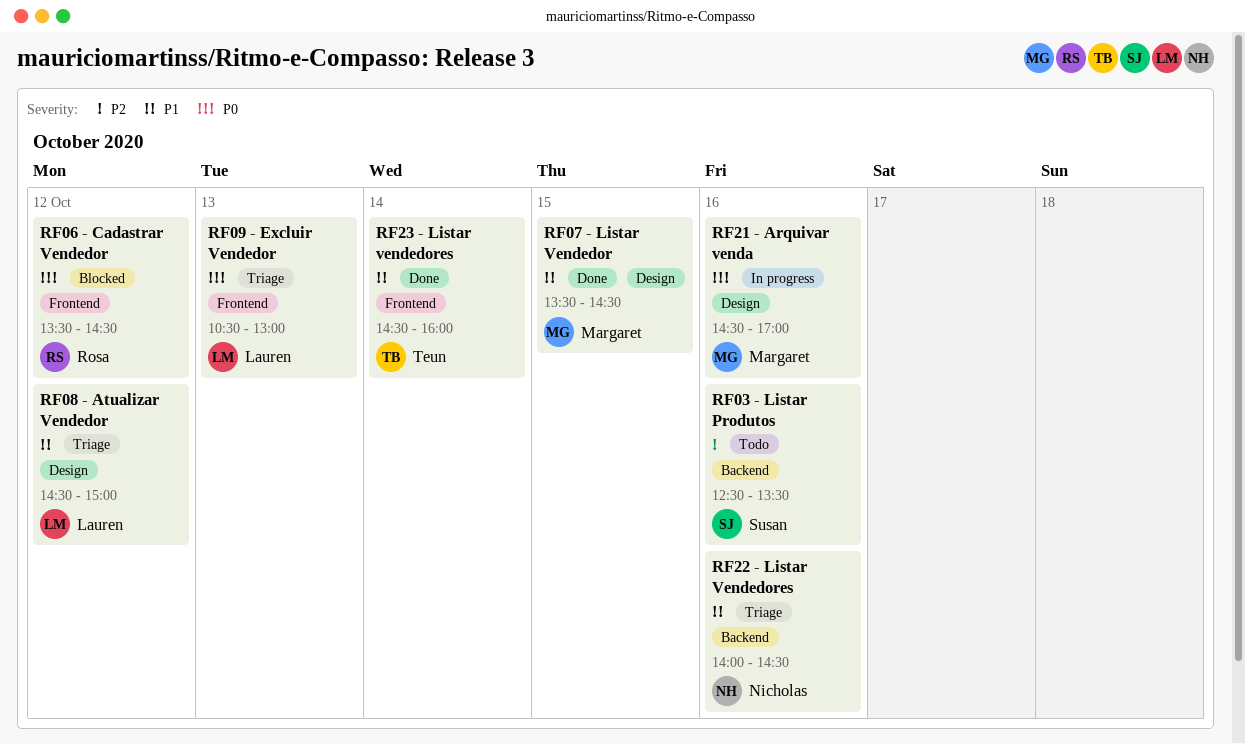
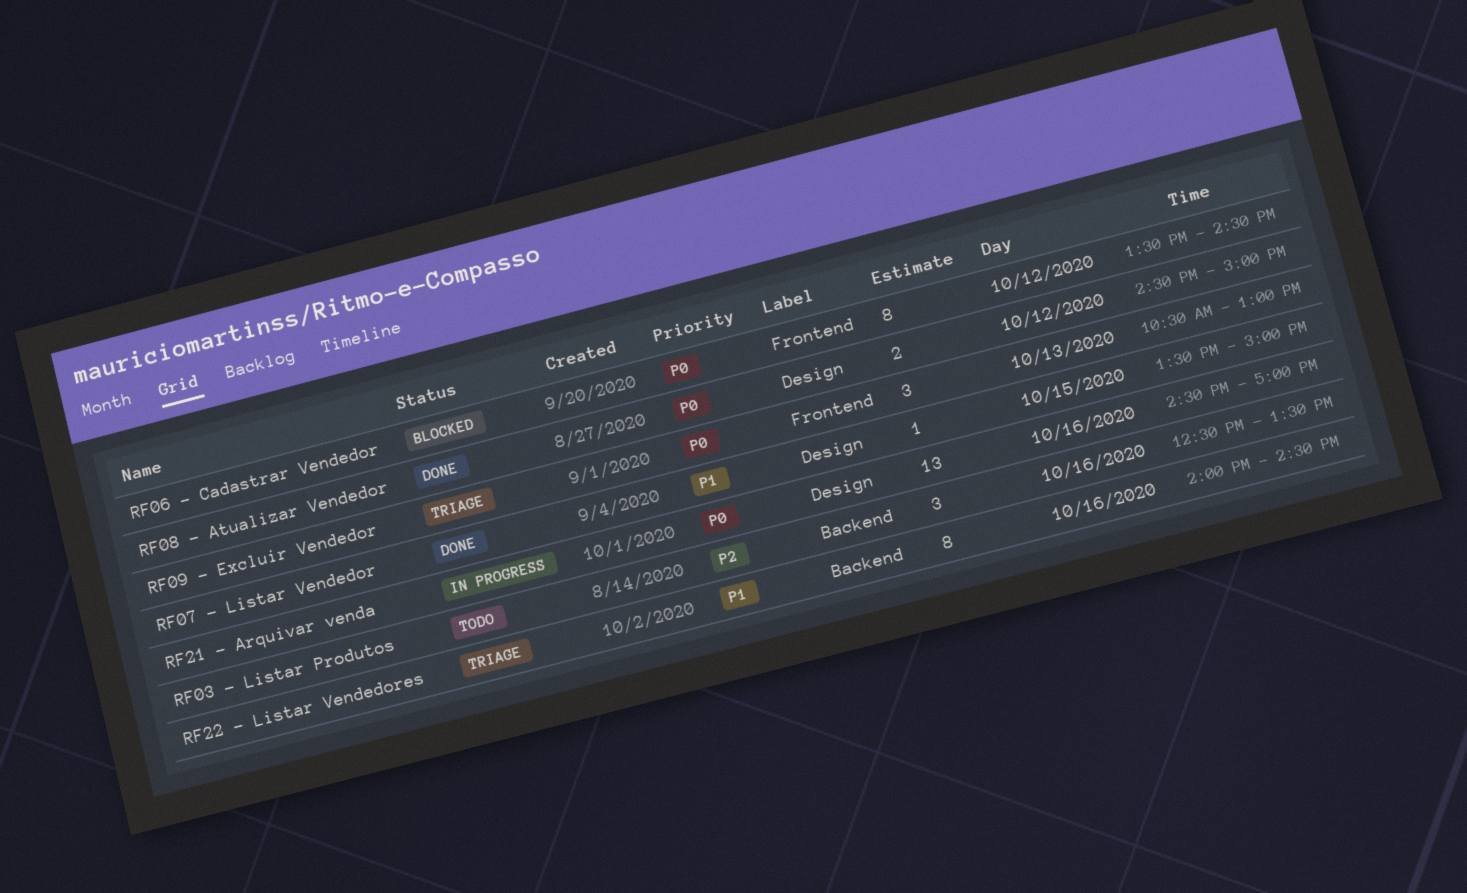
RF07 - Listar Vendedor, ends: 14:30 -> 15:00
RF08 - Atualizar Vendedor, status: Triage -> Done
RF08 - Atualizar Vendedor, priority: P1 -> P0
RF23 - Listar vendedores: present -> none

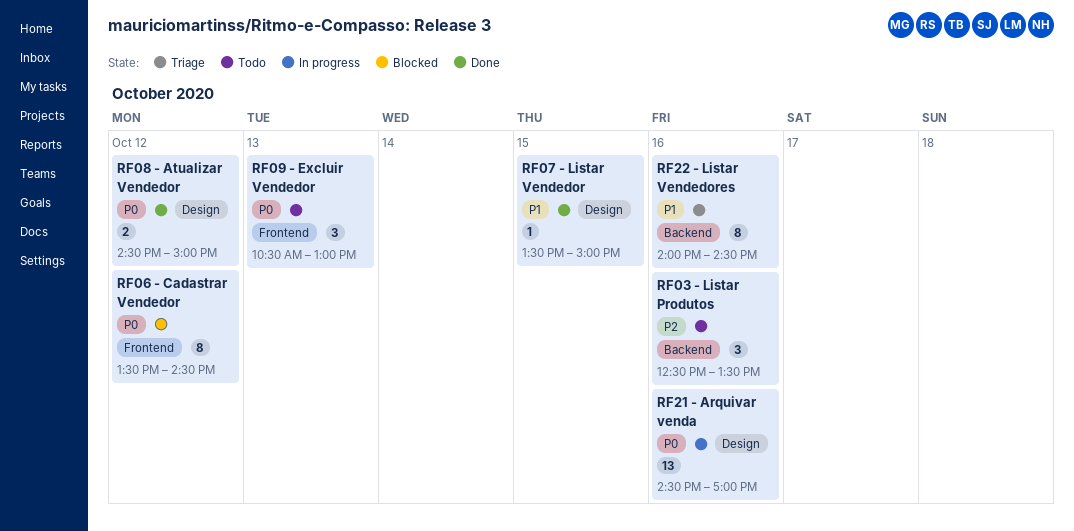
RF09 - Excluir Vendedor, status: Triage -> Todo

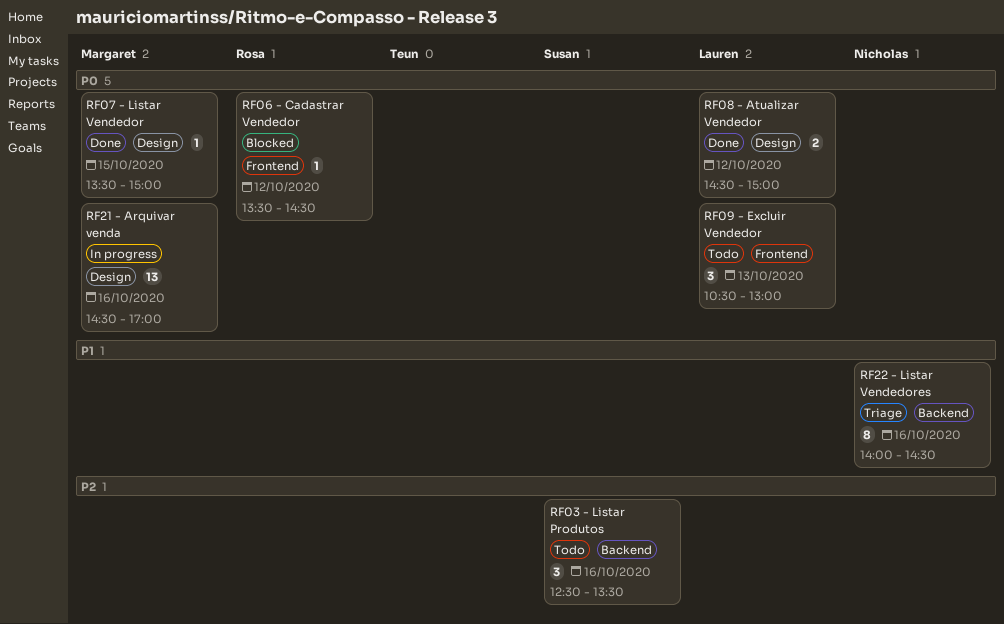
RF06 - Cadastrar Vendedor, estimate: 8 -> 1
RF07 - Listar Vendedor, priority: P1 -> P0

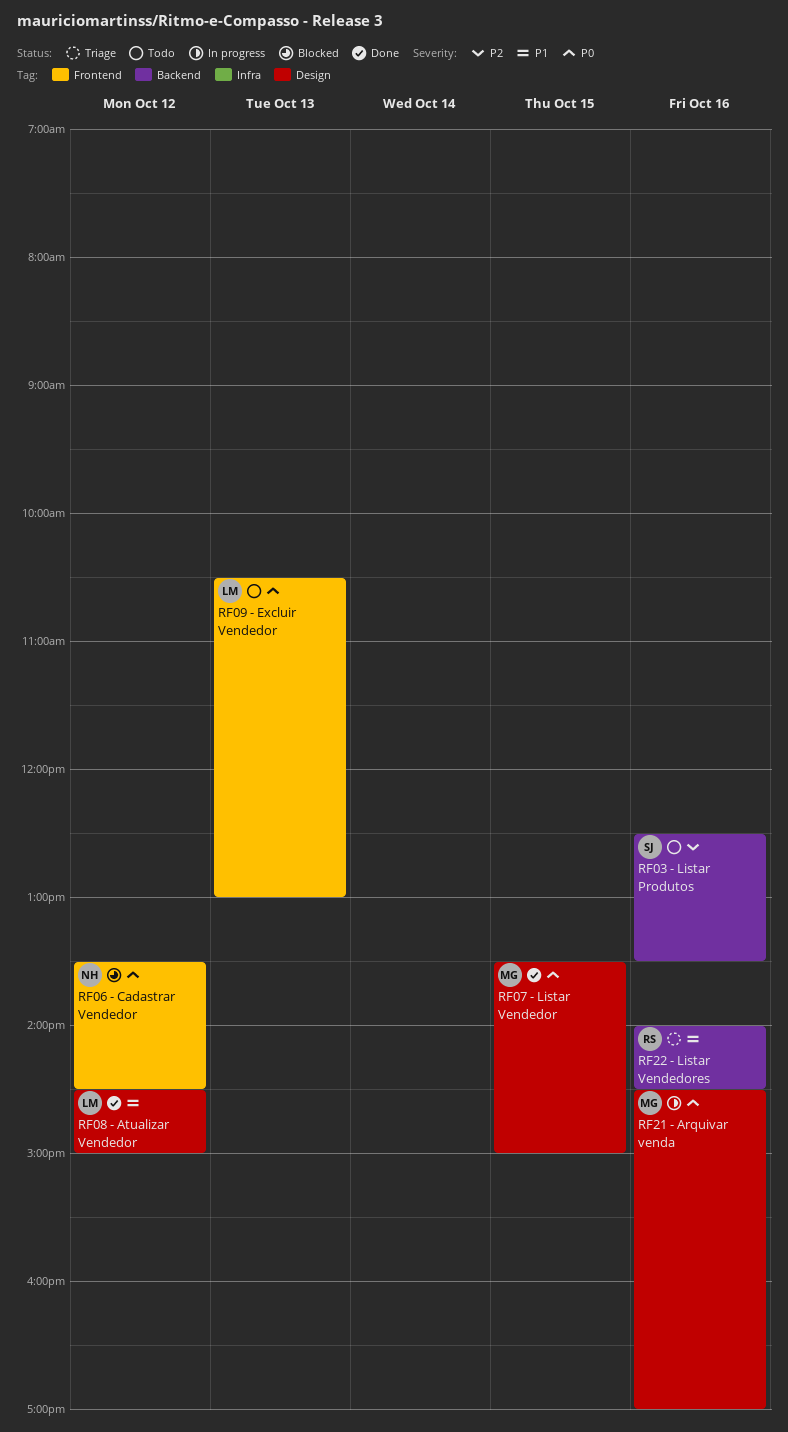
RF06 - Cadastrar Vendedor, owner: Rosa -> Nicholas
RF08 - Atualizar Vendedor, priority: P0 -> P1
RF22 - Listar Vendedores, owner: Nicholas -> Rosa

